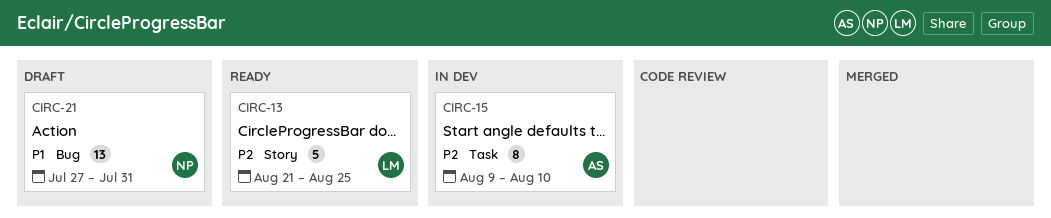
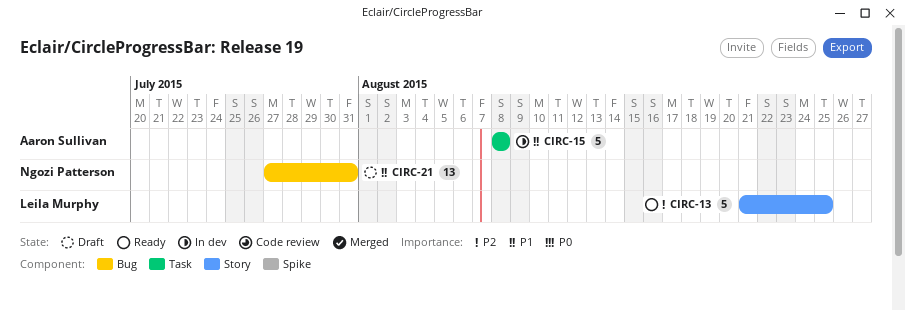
CIRC-15, priority: P2 -> P1
CIRC-15, estimate: 8 -> 5
CIRC-15, start: Aug 9 -> Aug 8
CIRC-15, due: Aug 10 -> Aug 8

